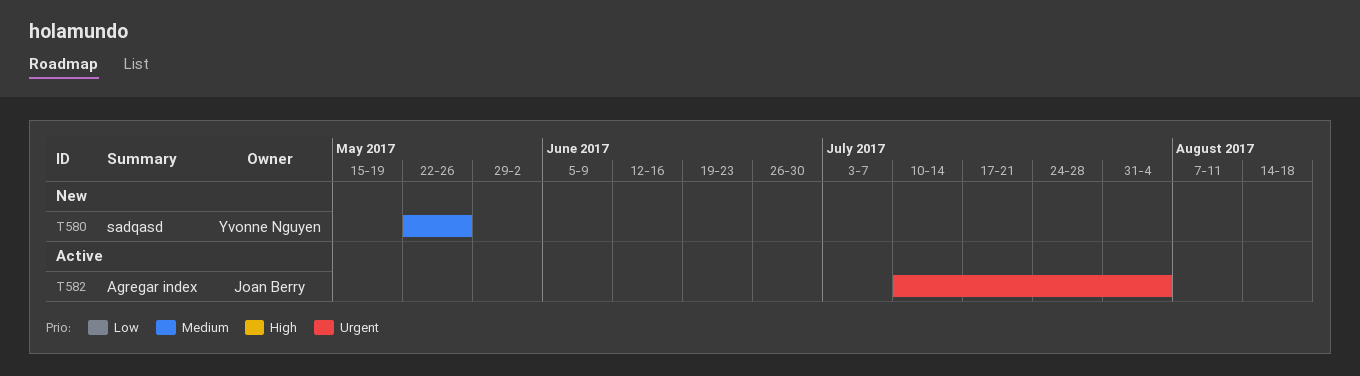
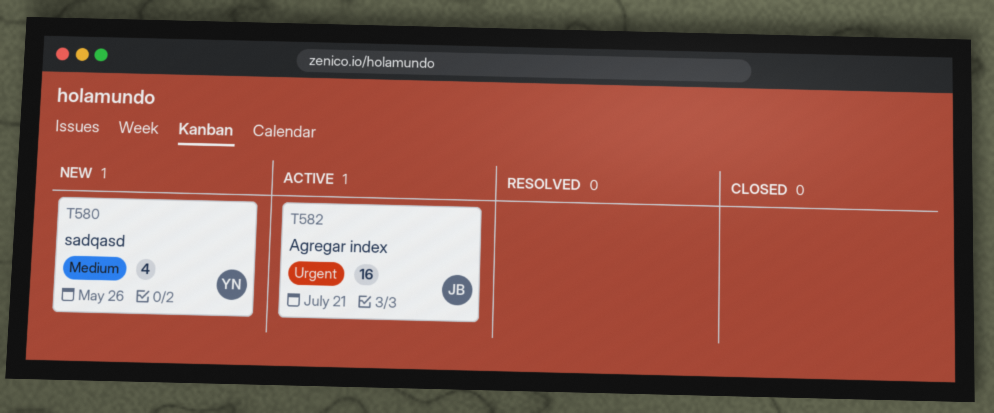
T582, due: Aug 4 -> Jul 21

